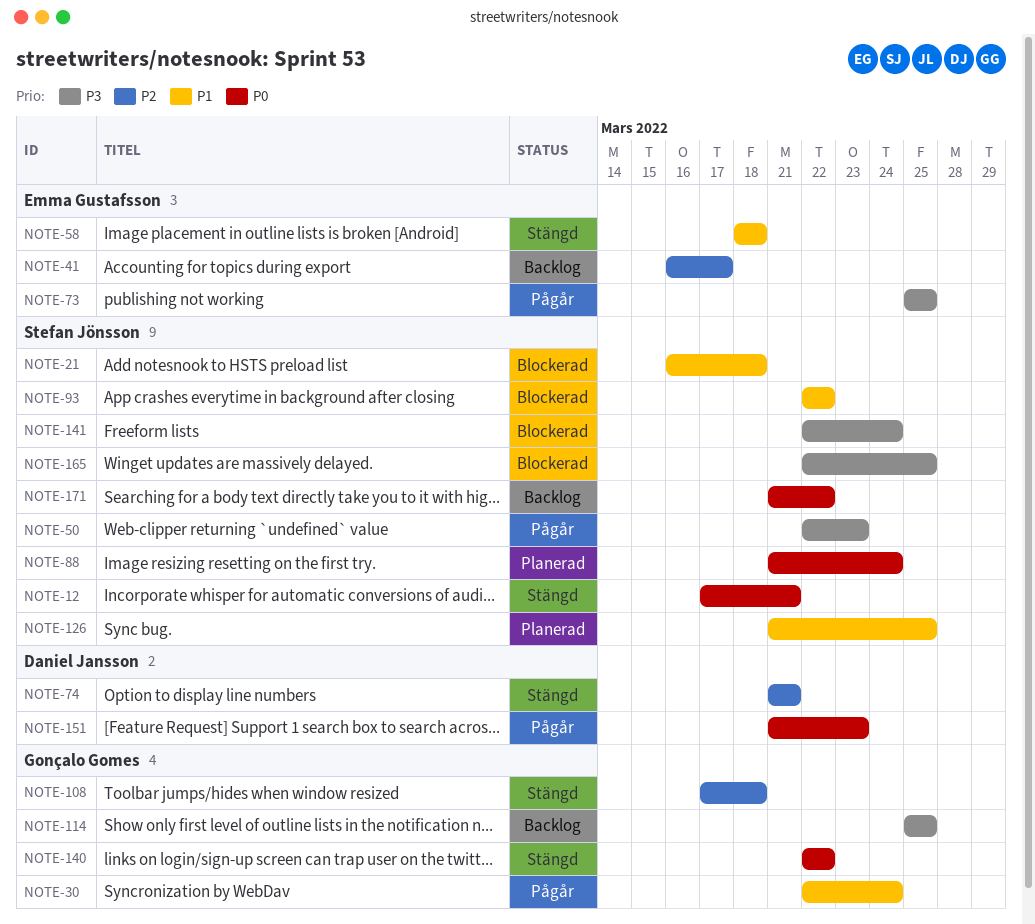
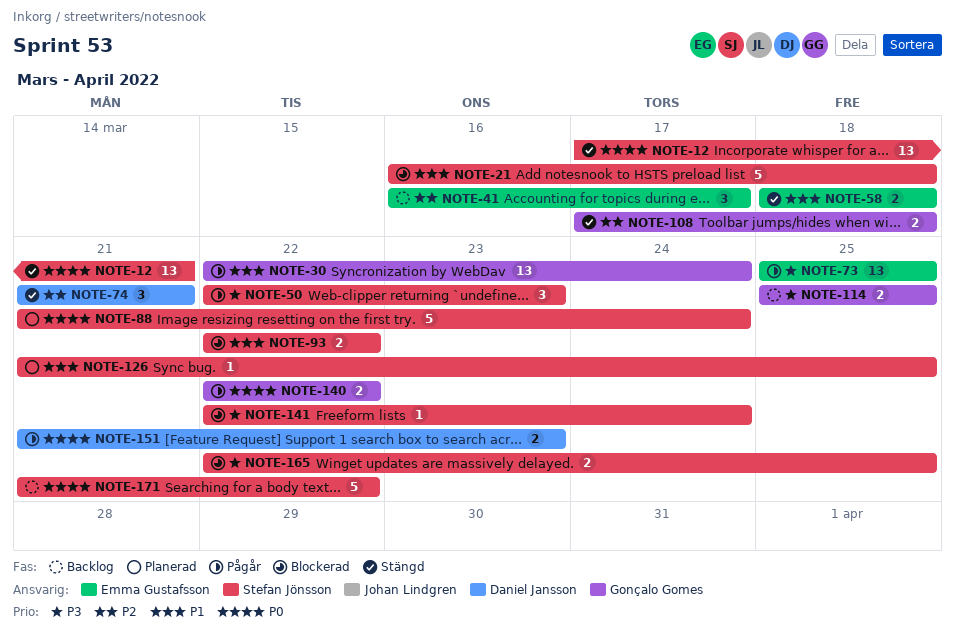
NOTE-140, status: Stängd -> Pågår

